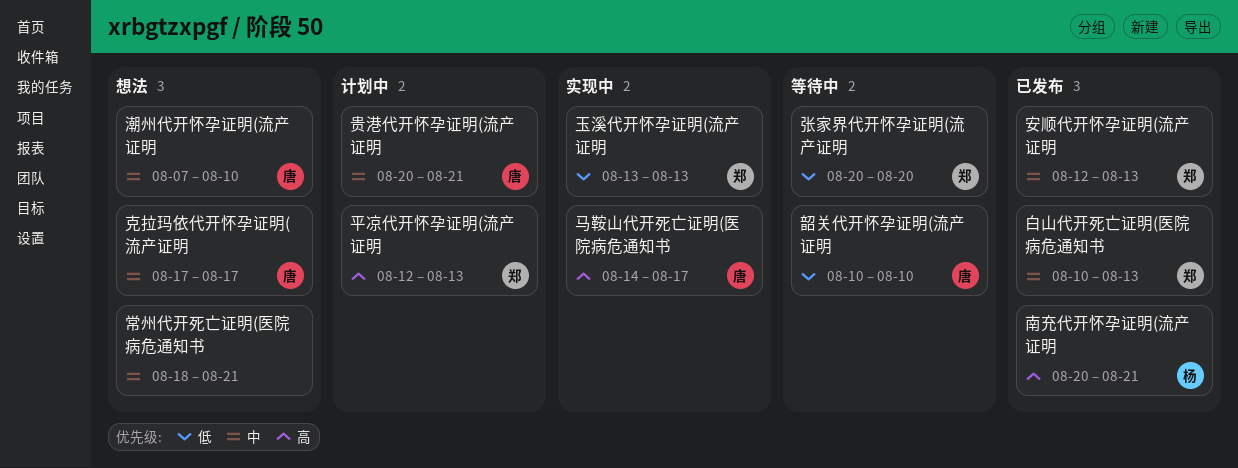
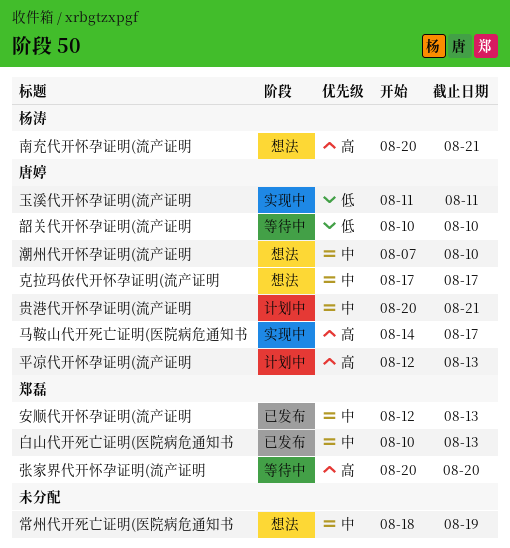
南充代开怀孕证明(流产证明, status: 已发布 -> 想法
常州代开死亡证明(医院病危通知书, due: Aug 21 -> Aug 19
平凉代开怀孕证明(流产证明, owner: 郑磊 -> 唐婷
张家界代开怀孕证明(流产证明, priority: 低 -> 高
玉溪代开怀孕证明(流产证明, owner: 郑磊 -> 唐婷
玉溪代开怀孕证明(流产证明, start: Aug 13 -> Aug 11
玉溪代开怀孕证明(流产证明, due: Aug 13 -> Aug 11

